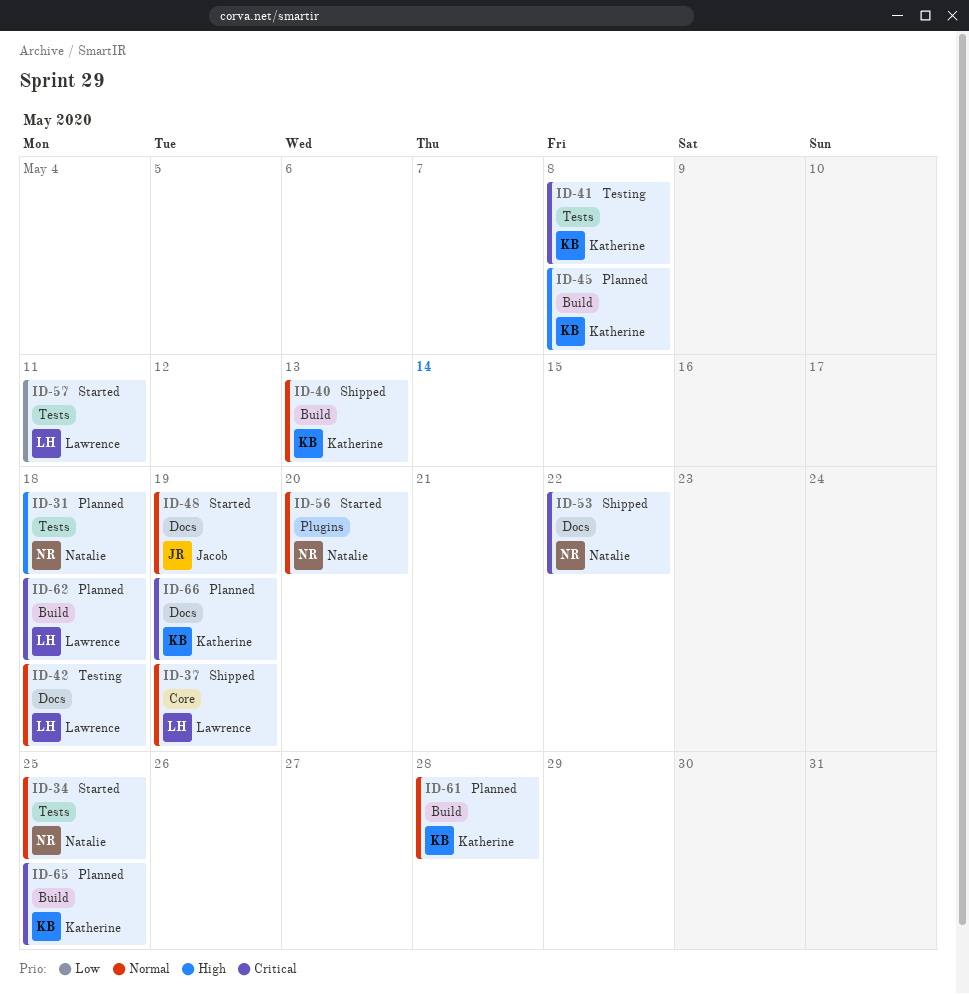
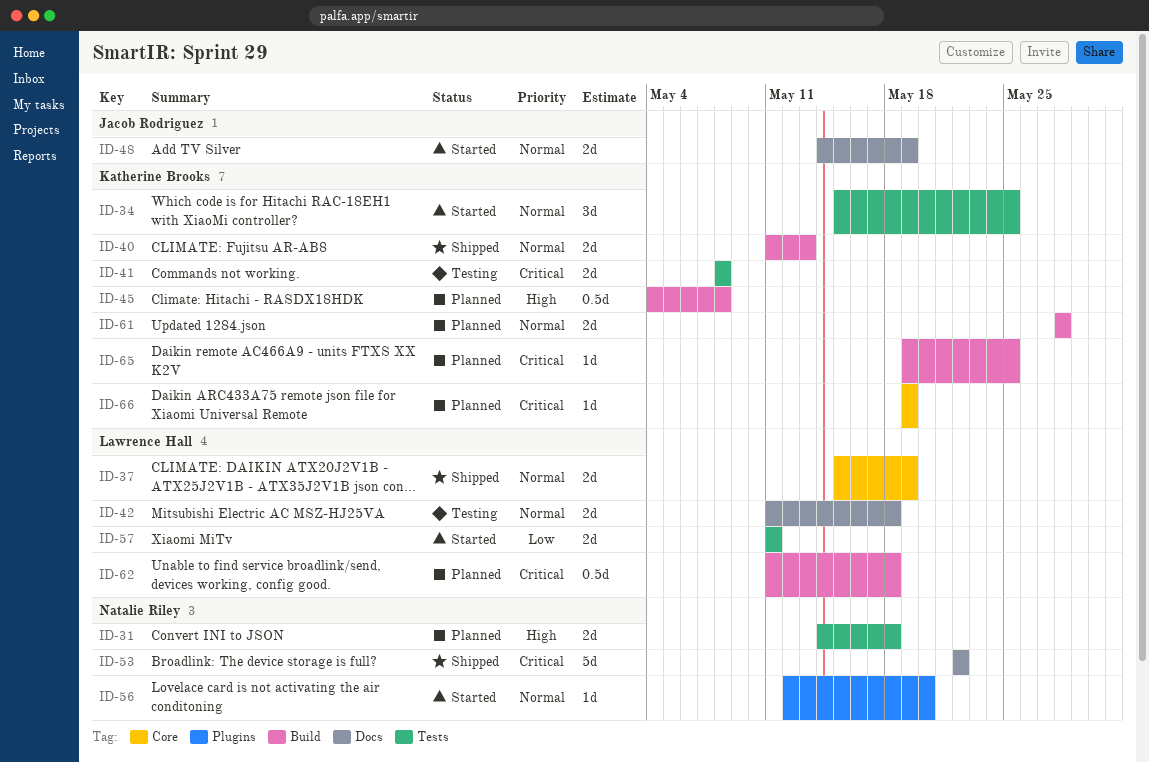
ID-34, owner: Natalie Riley -> Katherine Brooks
ID-66, label: Docs -> Core

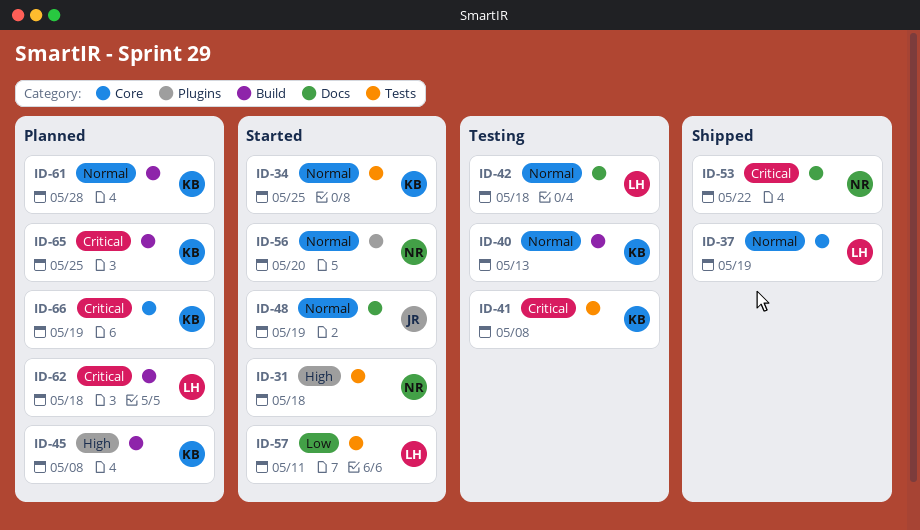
ID-31, status: Planned -> Started
ID-40, status: Shipped -> Testing

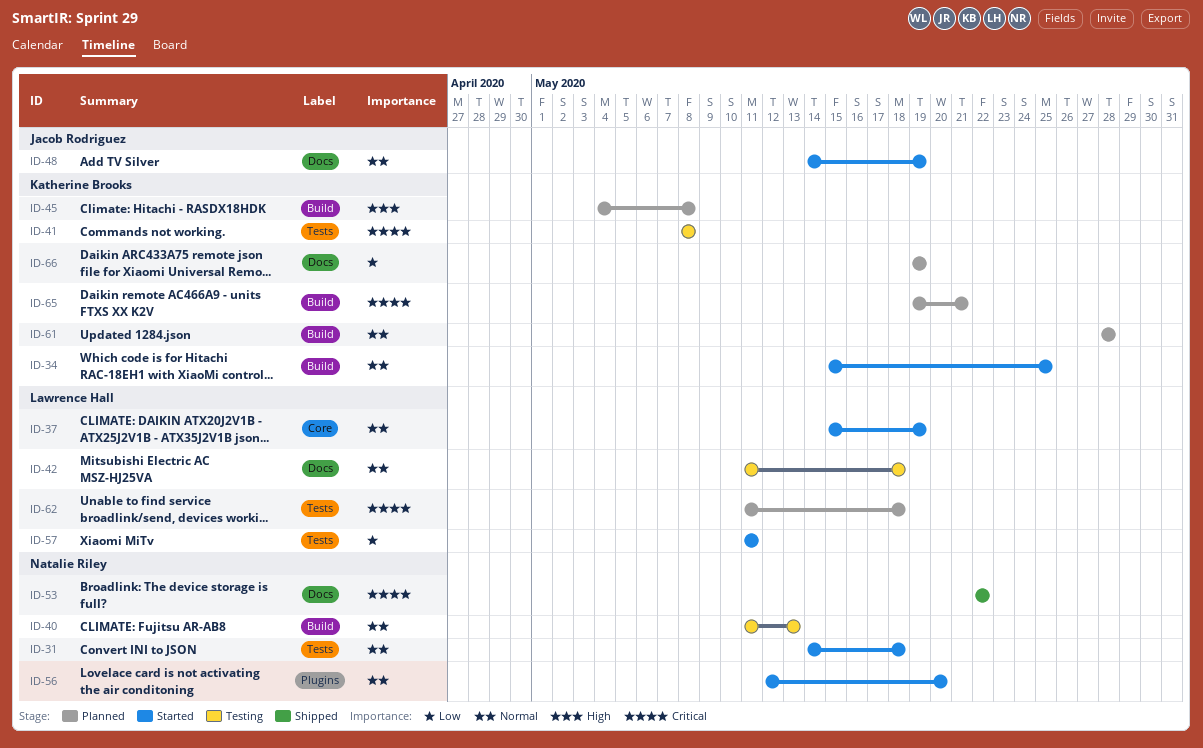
ID-31, priority: High -> Normal
ID-34, label: Tests -> Build
ID-37, status: Shipped -> Started
ID-40, owner: Katherine Brooks -> Natalie Riley
ID-62, label: Build -> Tests
ID-65, due: May 25 -> May 21
ID-66, priority: Critical -> Low
ID-66, label: Core -> Docs

